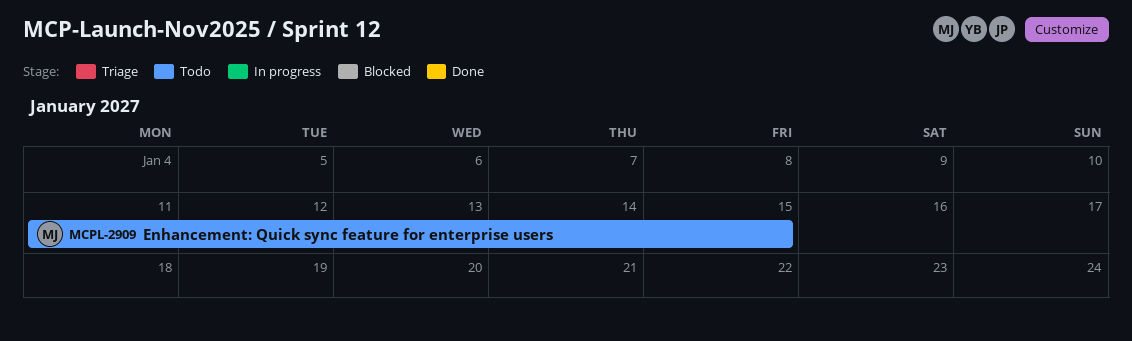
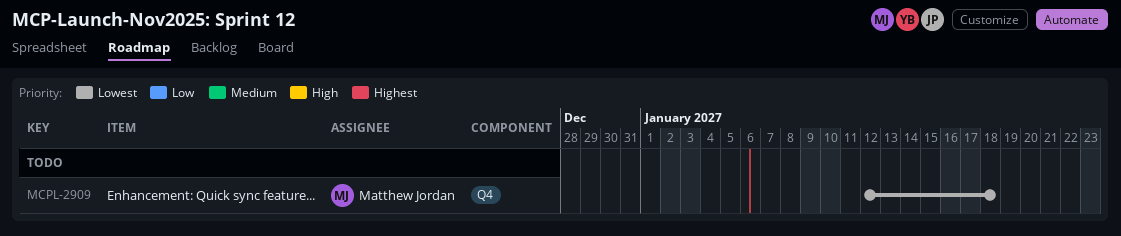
MCPL-2909, start: Jan 11 -> Jan 12
MCPL-2909, due: Jan 15 -> Jan 18

